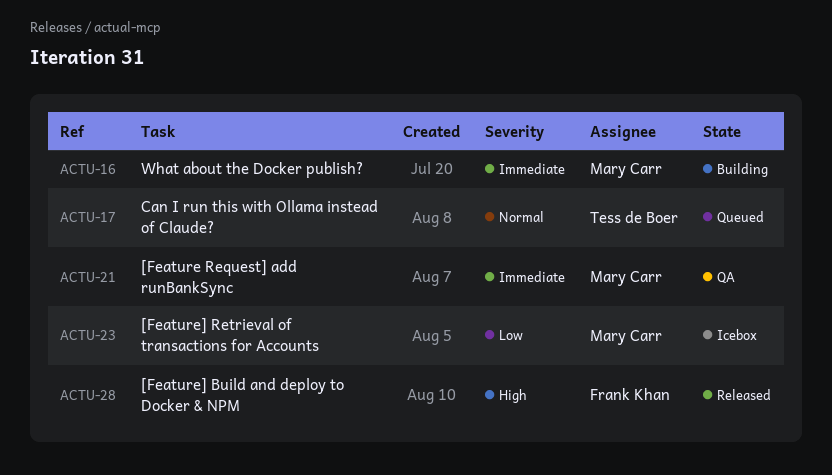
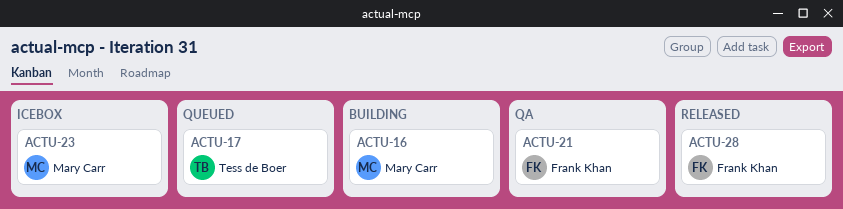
ACTU-21, owner: Mary Carr -> Frank Khan

